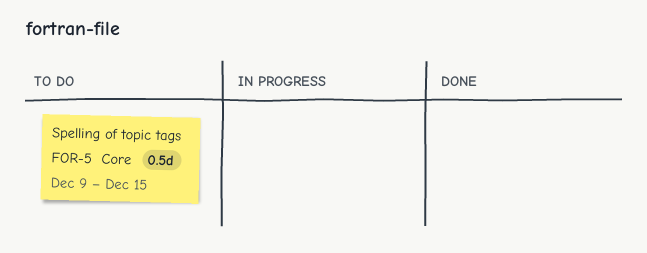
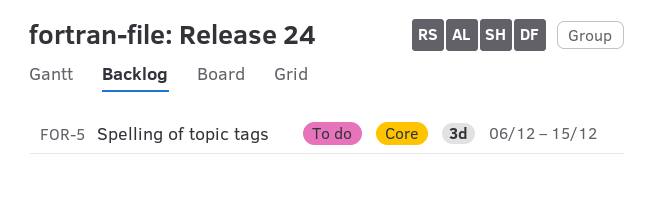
FOR-5, estimate: 0.5d -> 3d
FOR-5, start: Dec 9 -> Dec 6

